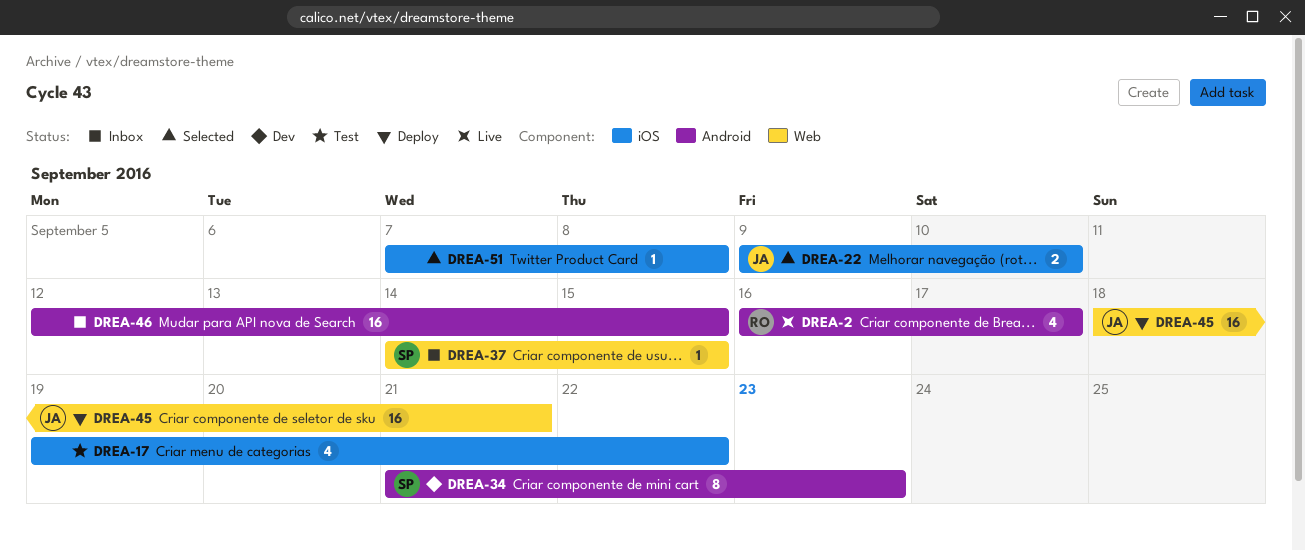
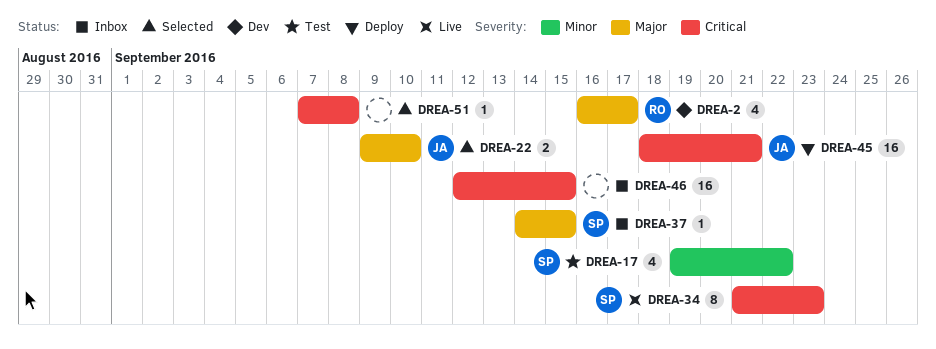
DREA-2, status: Live -> Dev
DREA-17, owner: none -> SP
DREA-34, status: Dev -> Live

